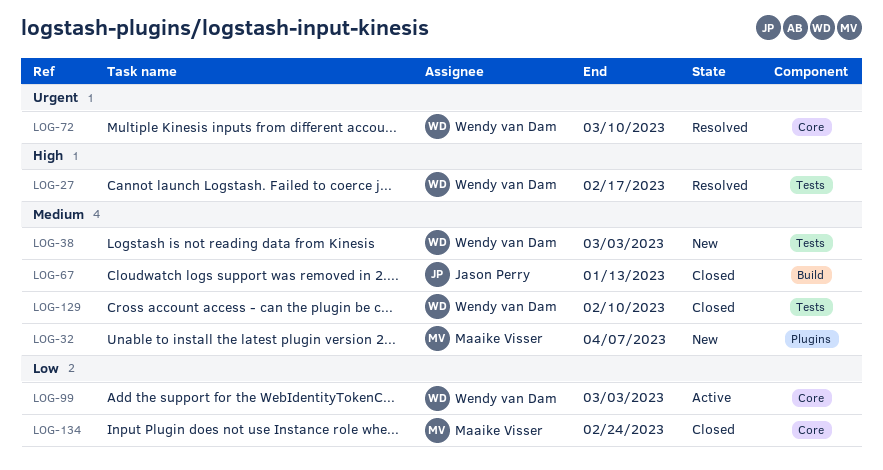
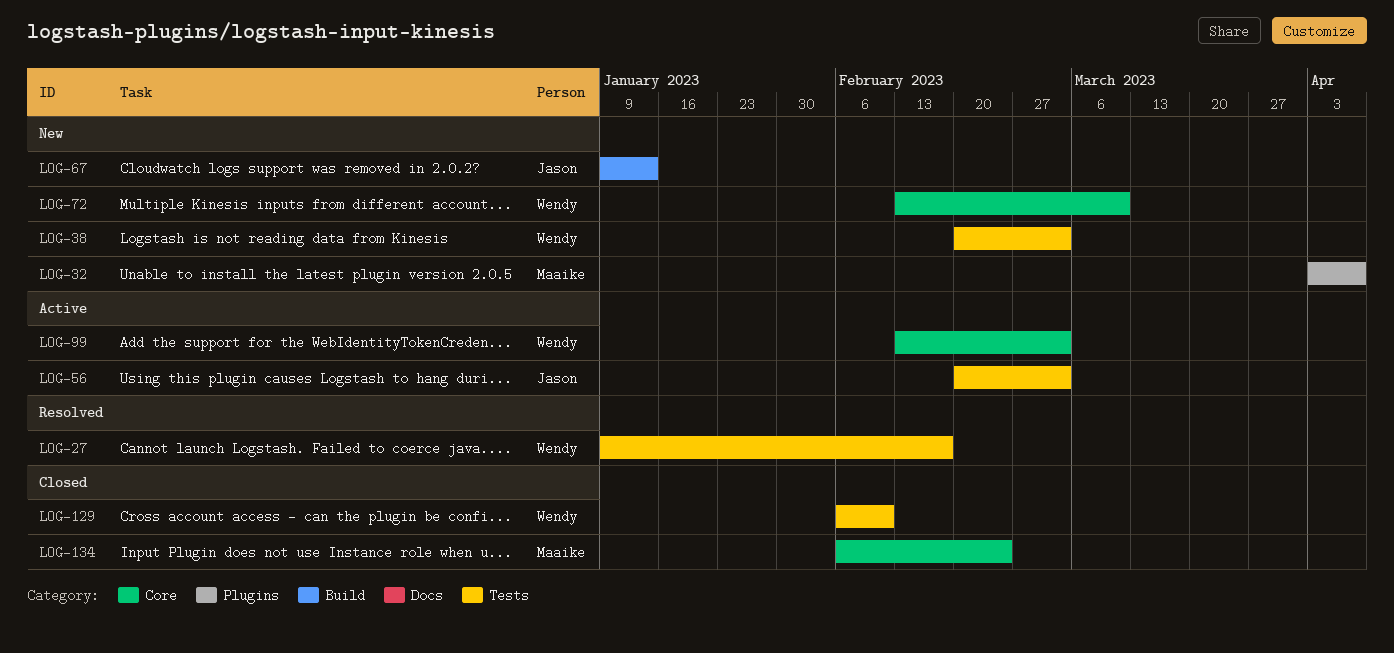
LOG-56: none -> present
LOG-67, status: Closed -> New
LOG-72, status: Resolved -> New

